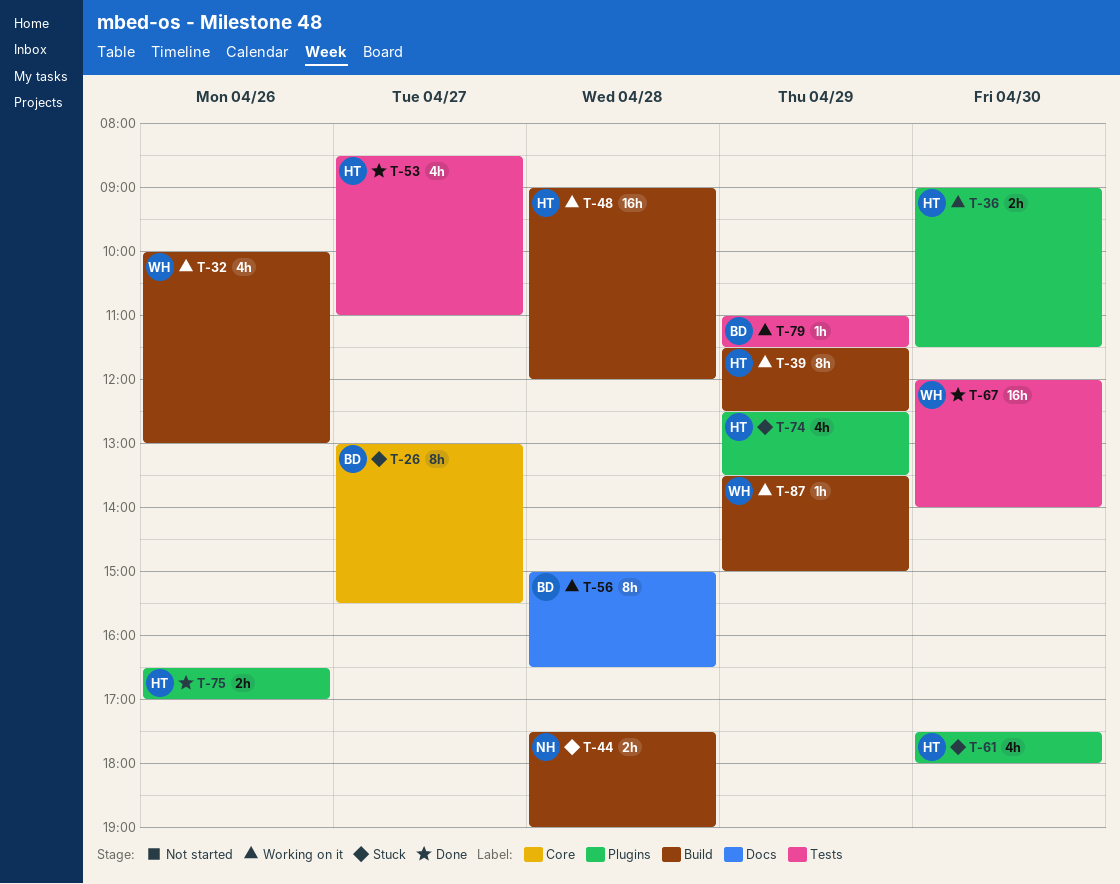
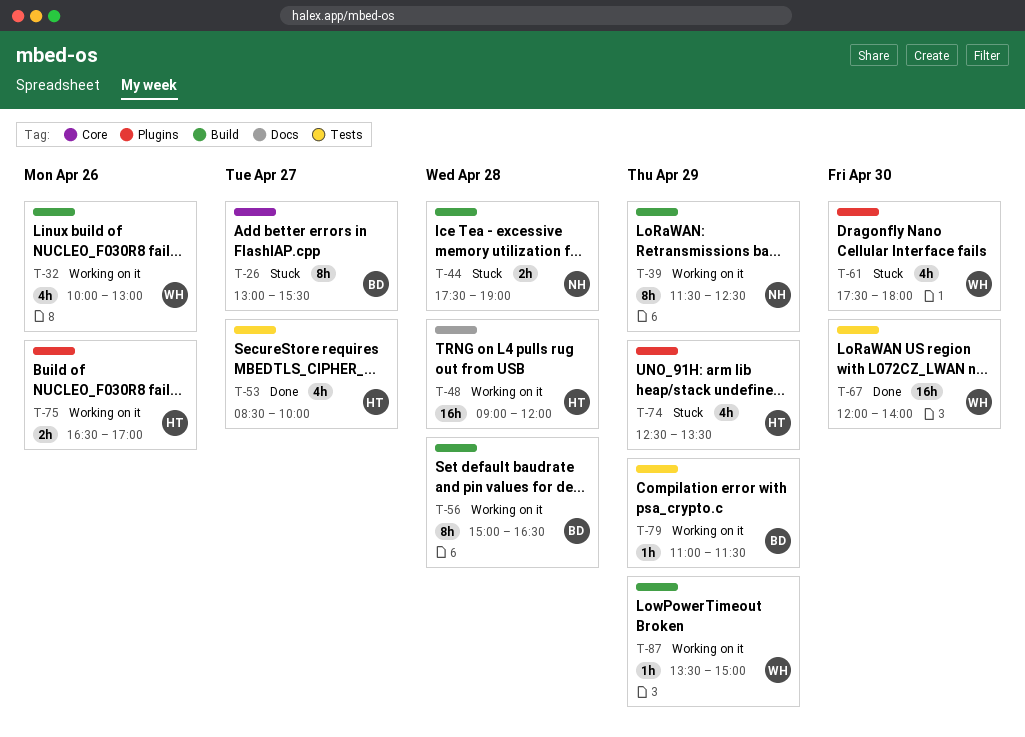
T-36: present -> none
T-39, owner: HT -> NH
T-48, label: Build -> Docs
T-53, ends: 11:00 -> 10:00
T-56, label: Docs -> Build
T-61, owner: HT -> WH
T-75, status: Done -> Working on it

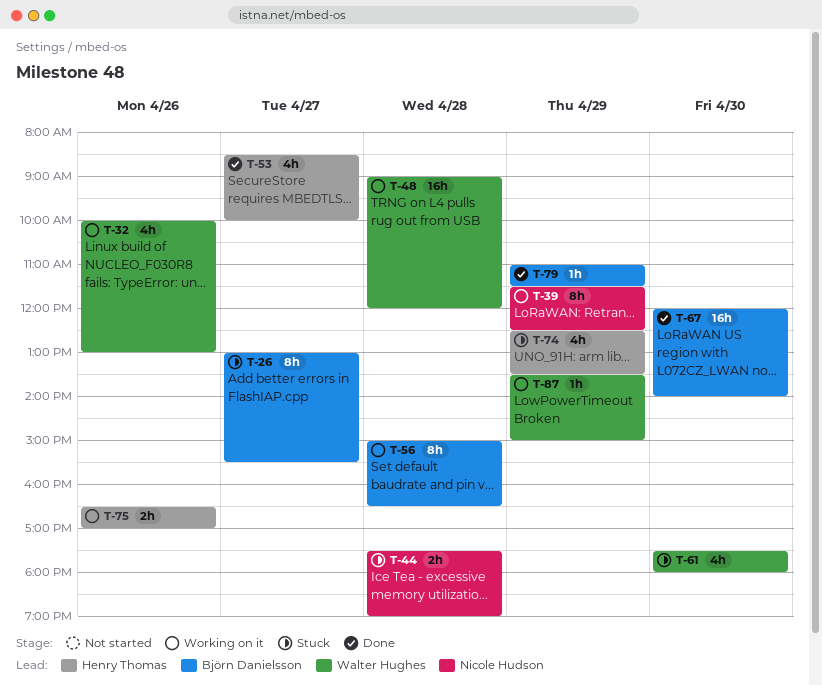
T-48, owner: Henry Thomas -> Walter Hughes
T-67, owner: Walter Hughes -> Björn Danielsson
T-79, status: Working on it -> Done

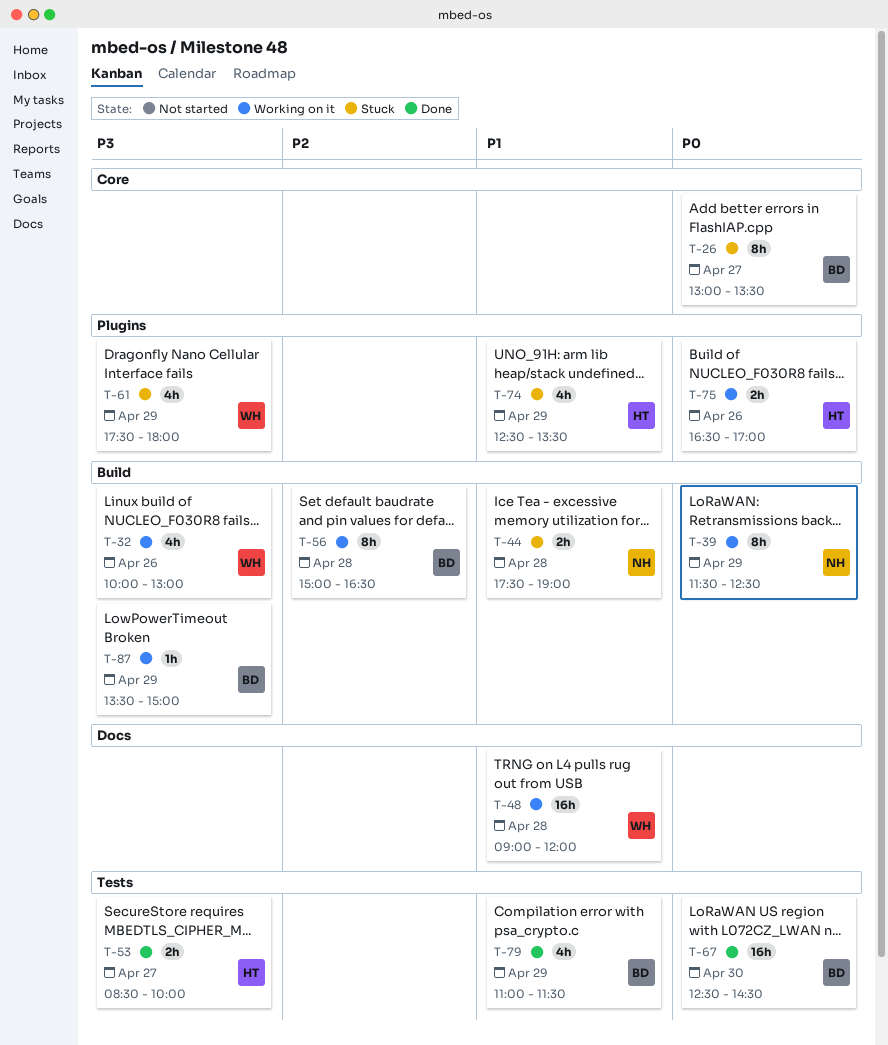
T-26, ends: 15:30 -> 13:30
T-53, estimate: 4h -> 2h
T-61, day: Apr 30 -> Apr 29
T-67, begins: 12:00 -> 12:30
T-67, ends: 14:00 -> 14:30
T-79, estimate: 1h -> 4h
T-87, owner: Walter Hughes -> Björn Danielsson

